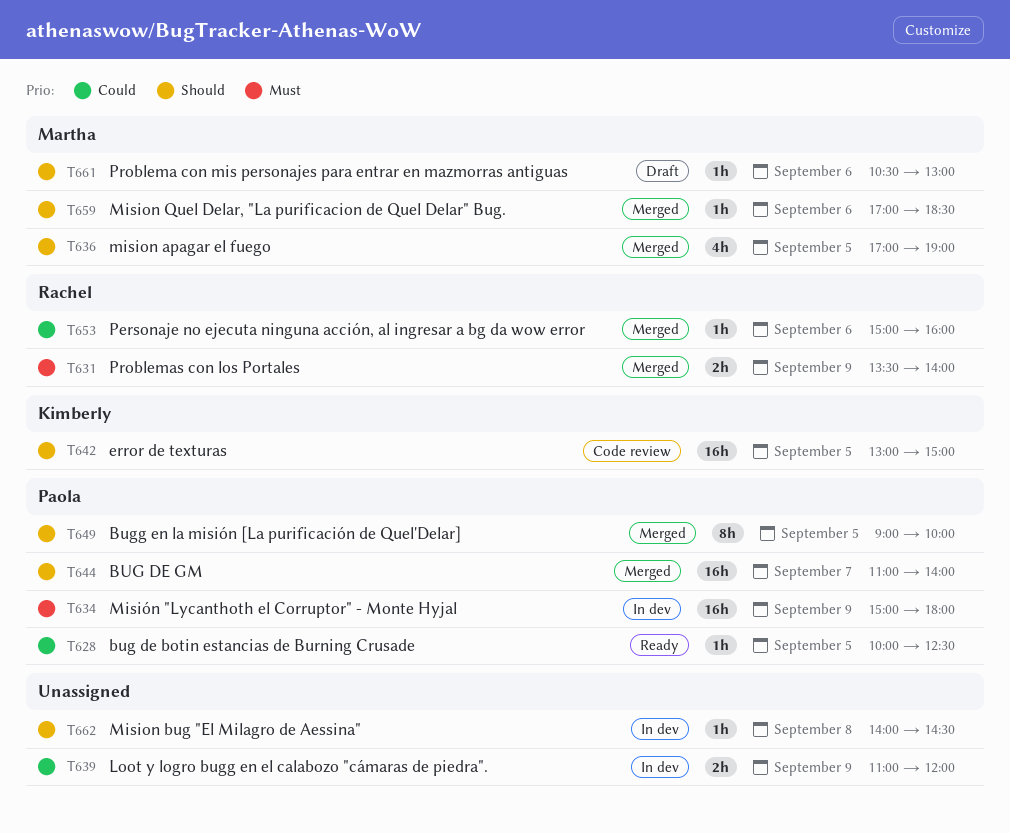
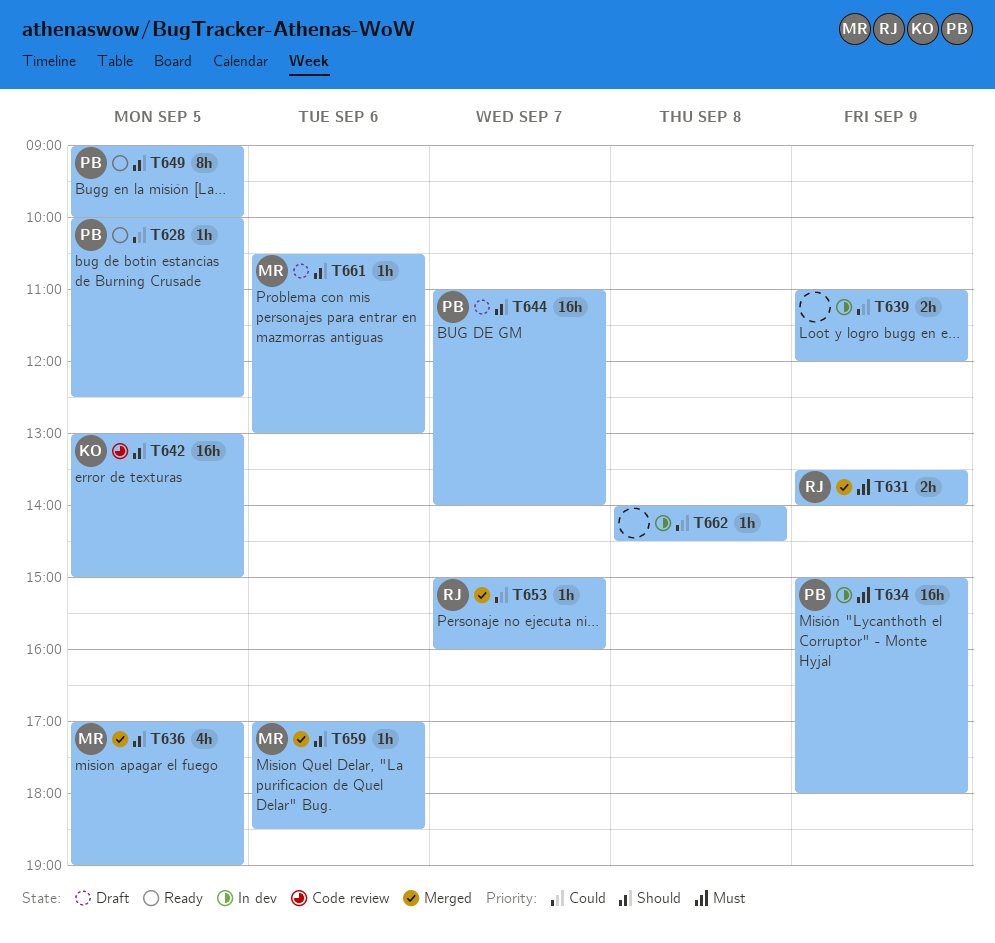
T644, status: Merged -> Draft
T649, status: Merged -> Ready
T653, day: Sep 6 -> Sep 7
T662, priority: Should -> Could

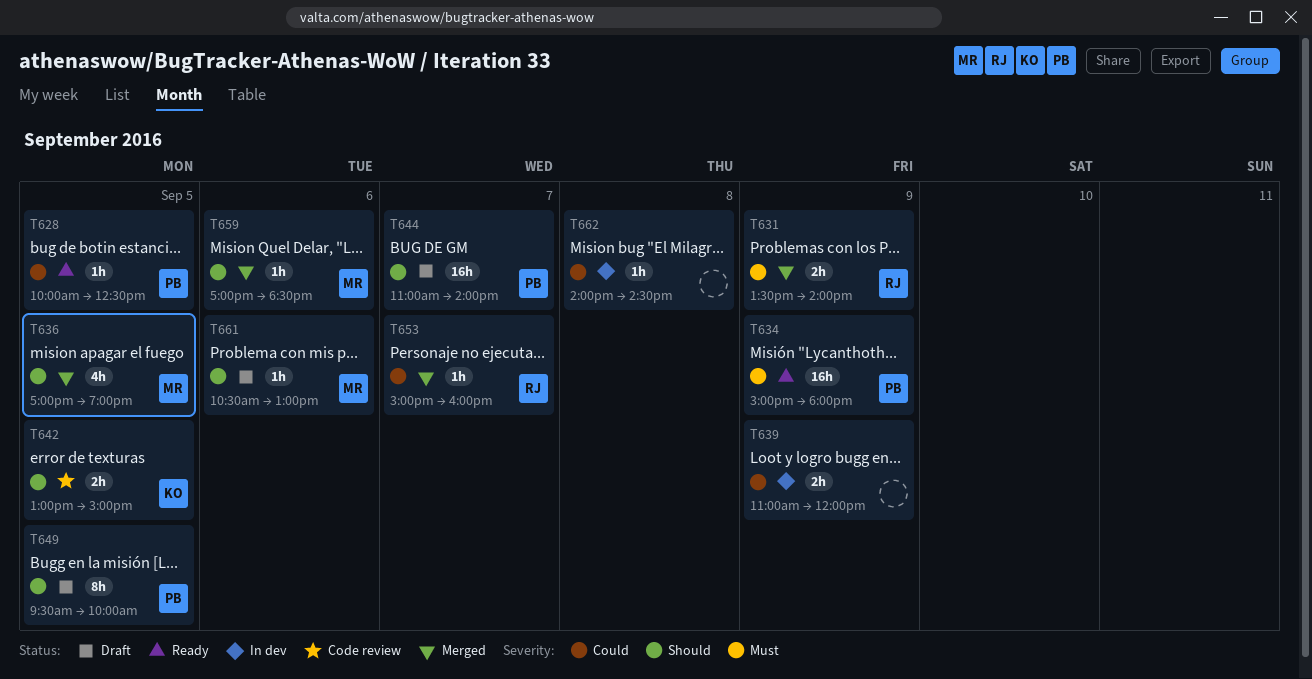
T634, status: In dev -> Ready
T642, estimate: 16h -> 2h
T649, status: Ready -> Draft
T649, begins: 09:00 -> 09:30

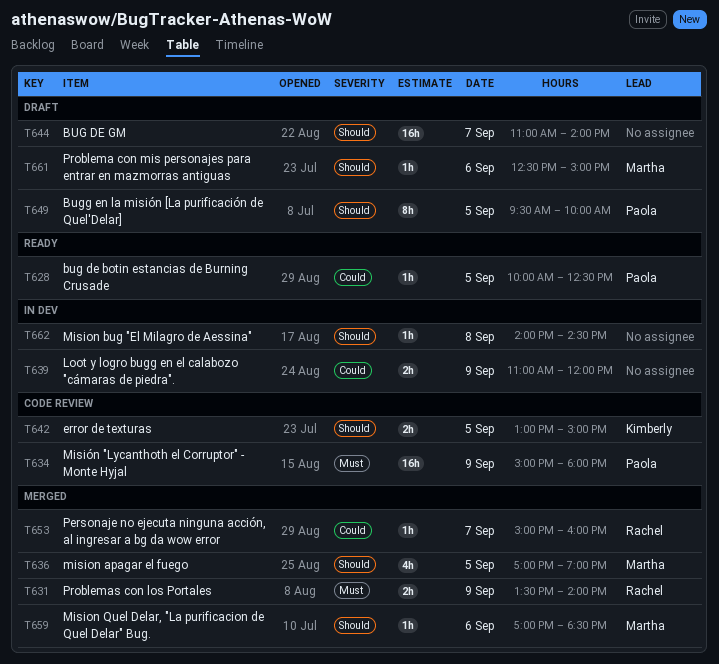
T634, status: Ready -> Code review
T644, owner: Paola -> none
T661, begins: 10:30 -> 12:30
T661, ends: 13:00 -> 15:00
T662, priority: Could -> Should

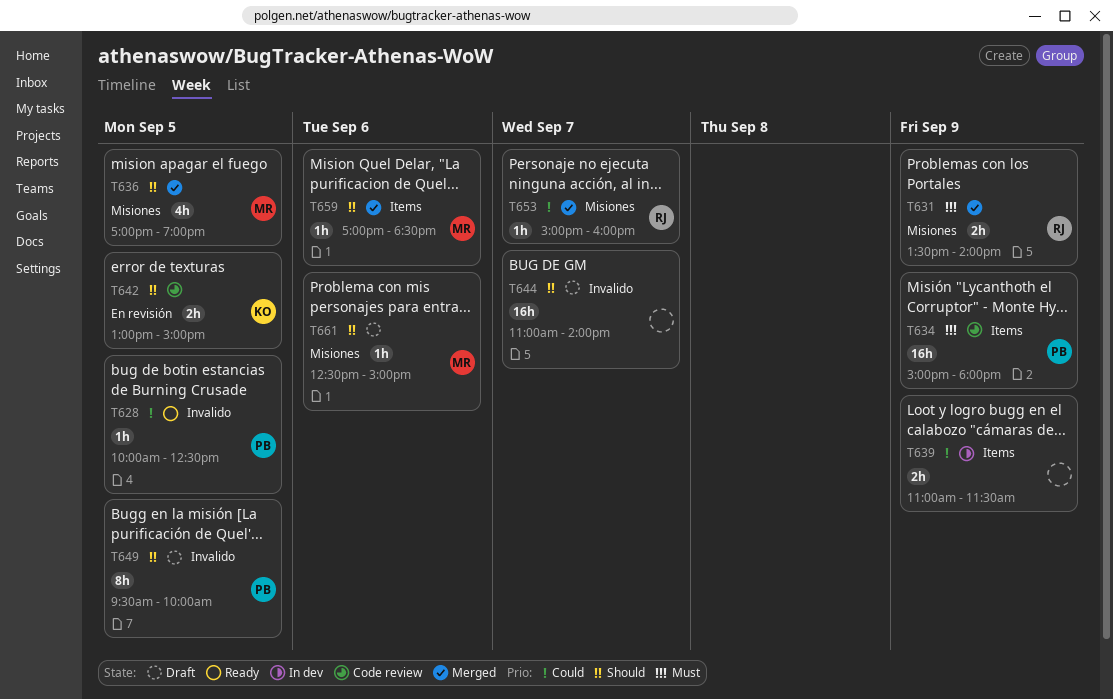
T639, ends: 12:00 -> 11:30
T662: present -> none

